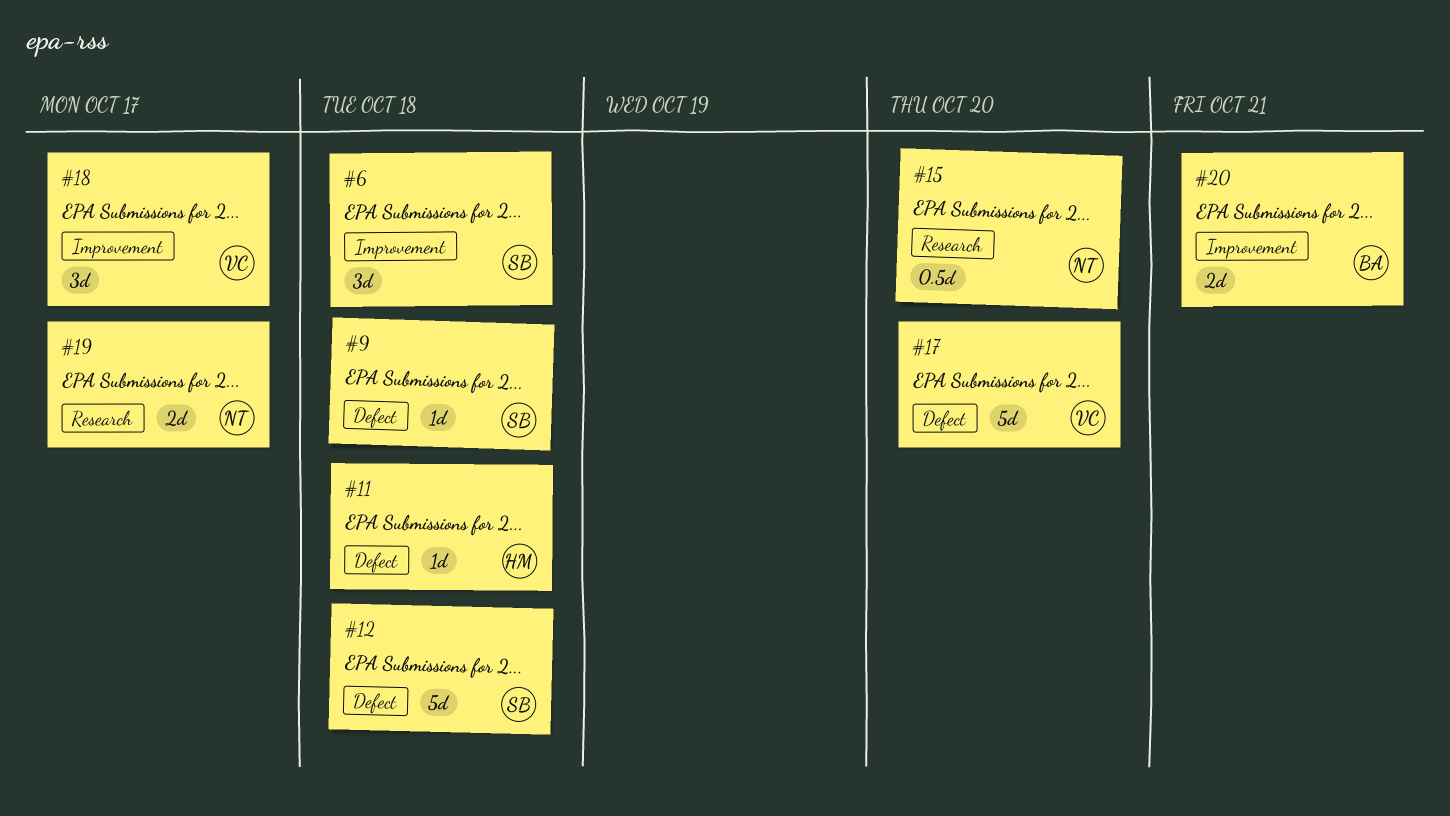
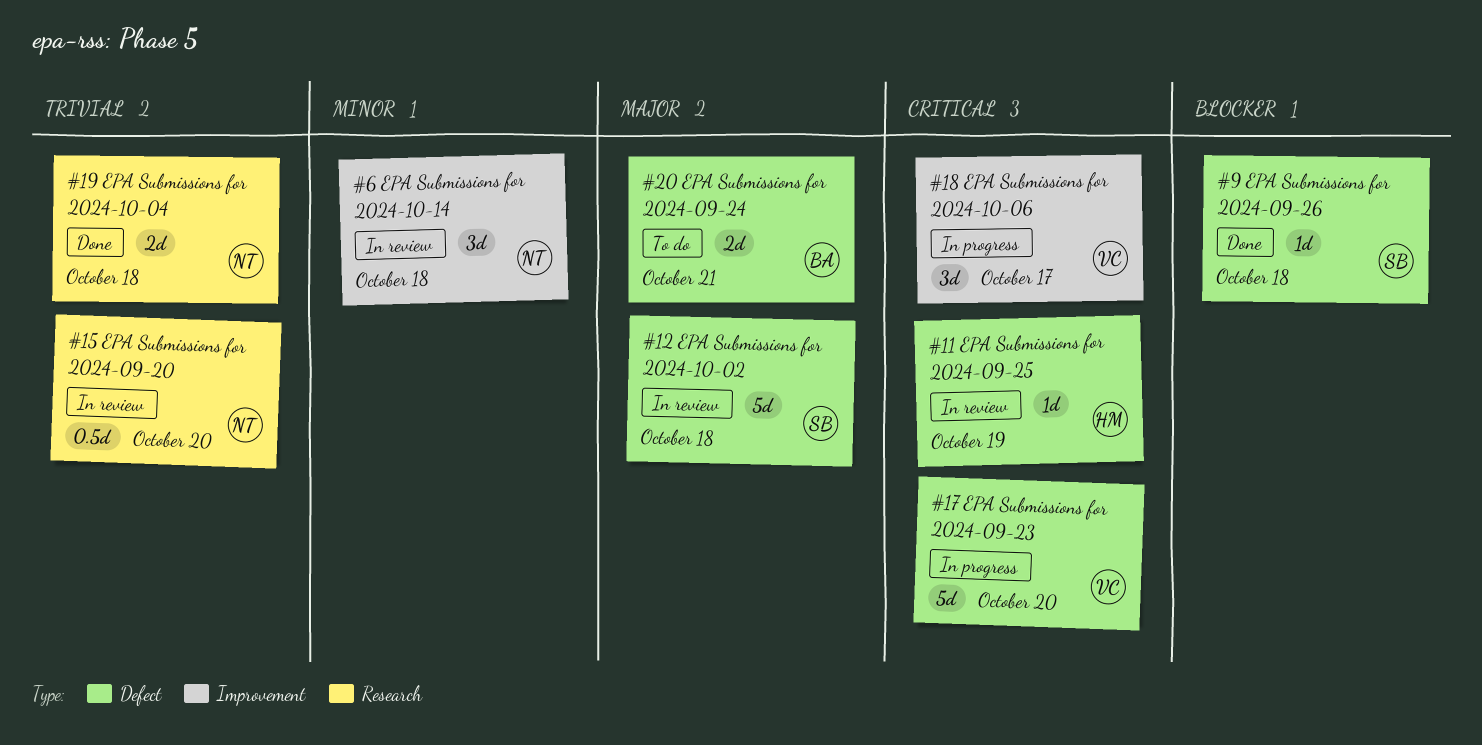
#6, owner: SB -> NT
#11, due: Oct 18 -> Oct 19
#19, due: Oct 17 -> Oct 18
#20, label: Improvement -> Defect

